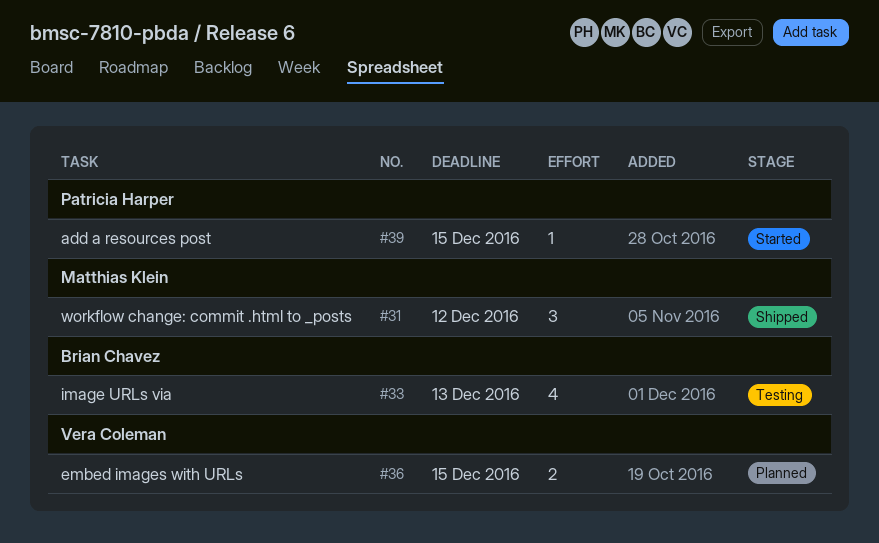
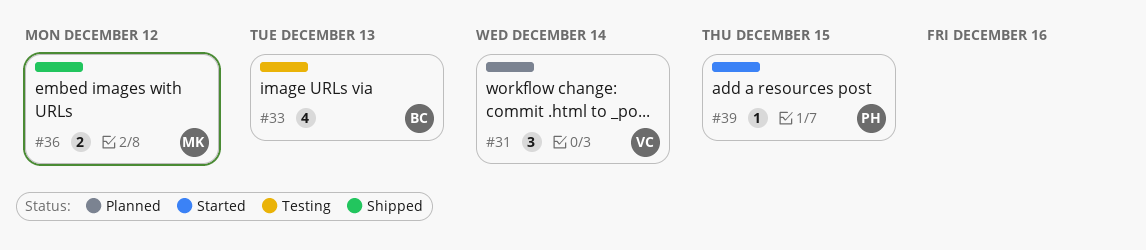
#31, status: Shipped -> Planned
#31, owner: Matthias Klein -> Vera Coleman
#31, due: Dec 12 -> Dec 14
#36, status: Planned -> Shipped
#36, owner: Vera Coleman -> Matthias Klein
#36, due: Dec 15 -> Dec 12

